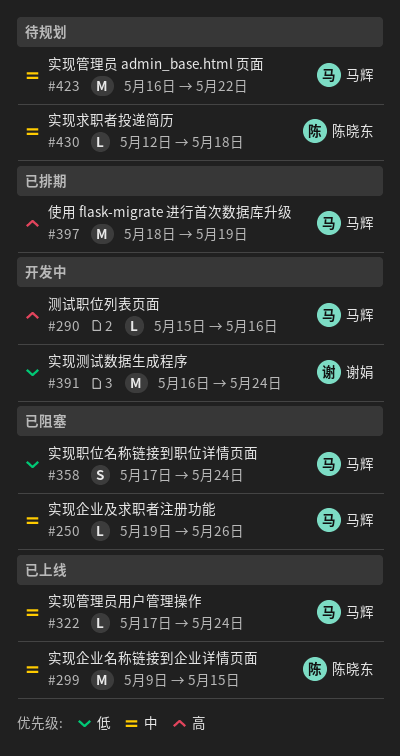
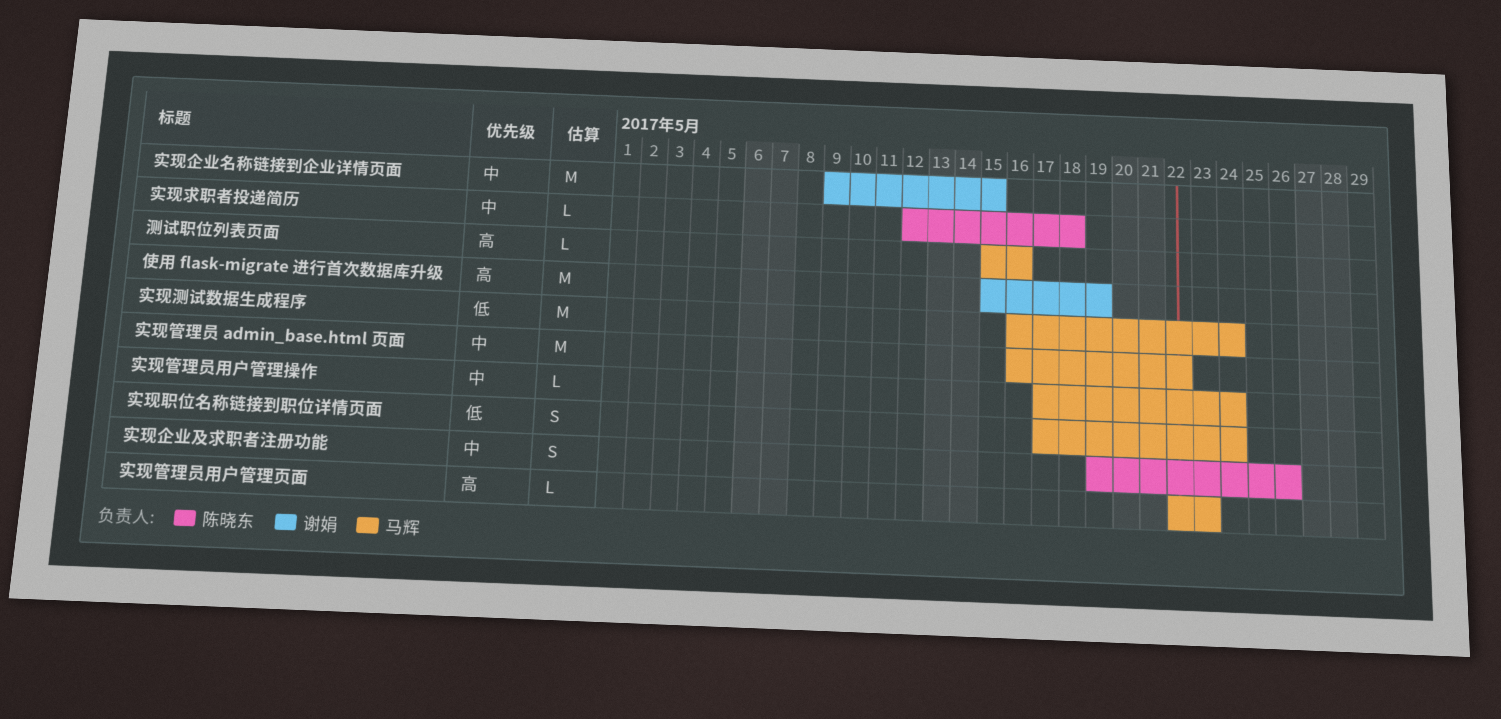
使用 flask-migrate 进行首次数据库升级, owner: 马辉 -> 谢娟
使用 flask-migrate 进行首次数据库升级, start: May 18 -> May 15
实现企业及求职者注册功能, owner: 马辉 -> 陈晓东
实现企业及求职者注册功能, estimate: L -> S
实现企业名称链接到企业详情页面, owner: 陈晓东 -> 谢娟
实现测试数据生成程序, owner: 谢娟 -> 马辉
实现管理员用户管理页面: none -> present

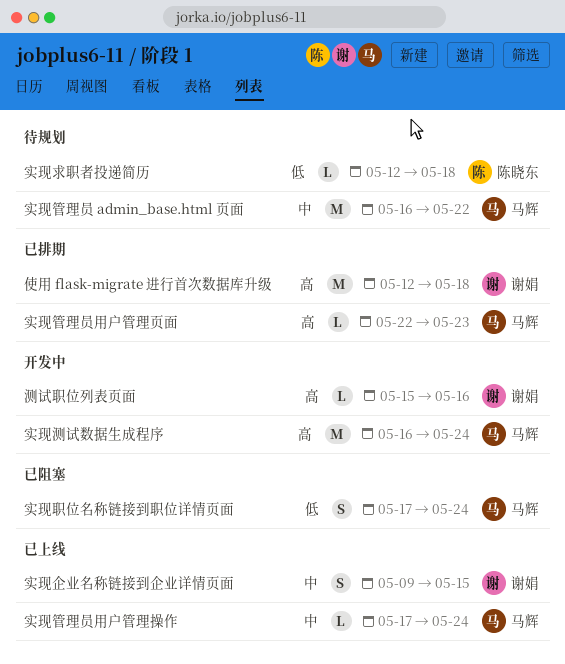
使用 flask-migrate 进行首次数据库升级, start: May 15 -> May 12
使用 flask-migrate 进行首次数据库升级, due: May 19 -> May 18
实现企业及求职者注册功能: present -> none
实现企业名称链接到企业详情页面, estimate: M -> S
实现求职者投递简历, priority: 中 -> 低
实现测试数据生成程序, priority: 低 -> 高
测试职位列表页面, owner: 马辉 -> 谢娟

